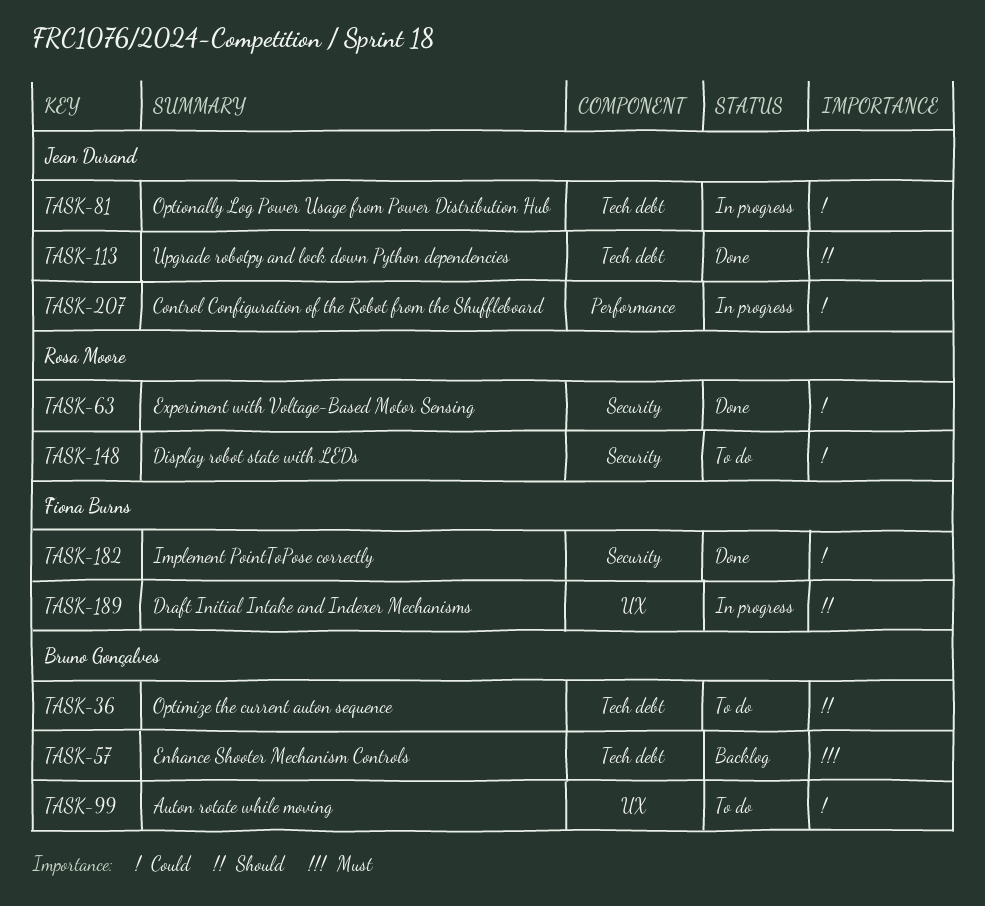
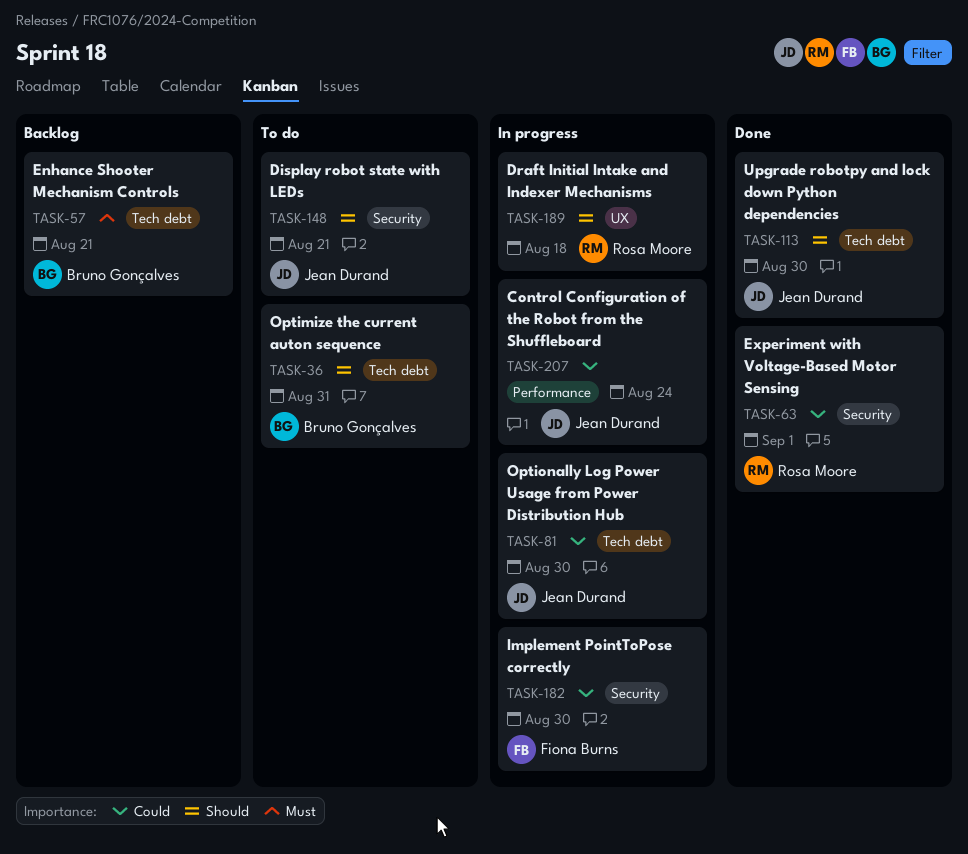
TASK-99: present -> none
TASK-148, owner: Rosa Moore -> Jean Durand
TASK-148, priority: Could -> Should
TASK-182, status: Done -> In progress
TASK-189, owner: Fiona Burns -> Rosa Moore

